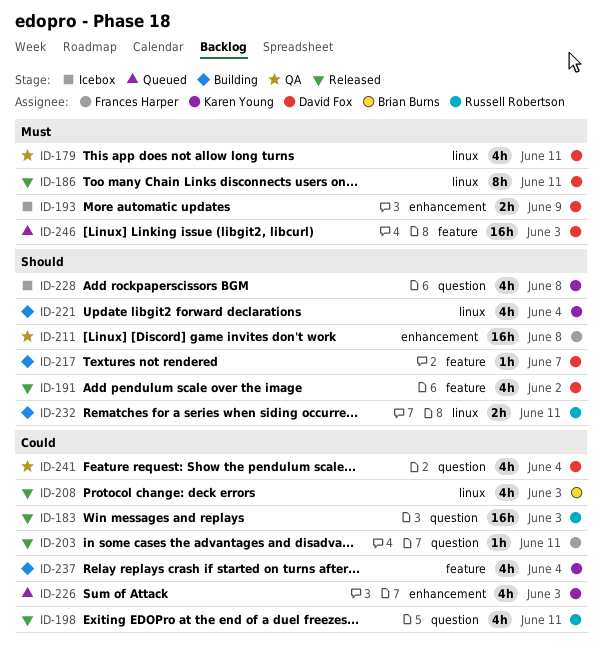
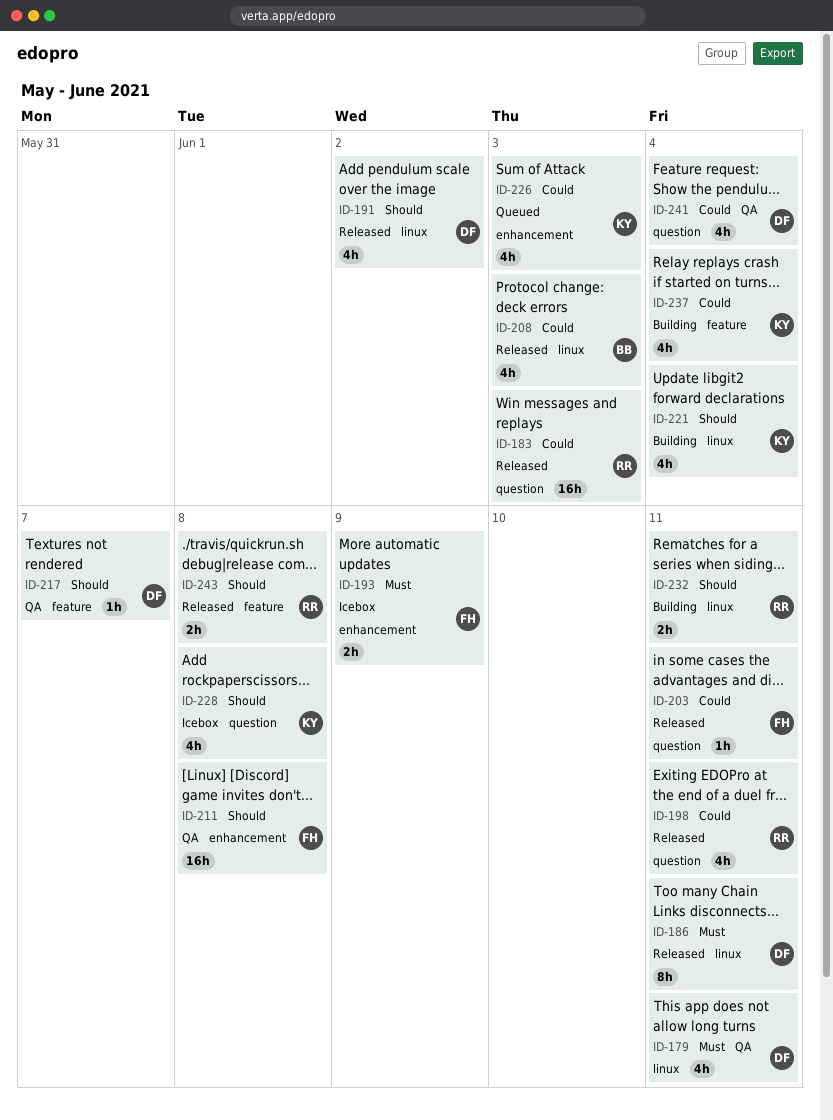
ID-191, label: feature -> linux
ID-193, owner: David Fox -> Frances Harper
ID-217, status: Building -> QA
ID-243: none -> present
ID-246: present -> none

